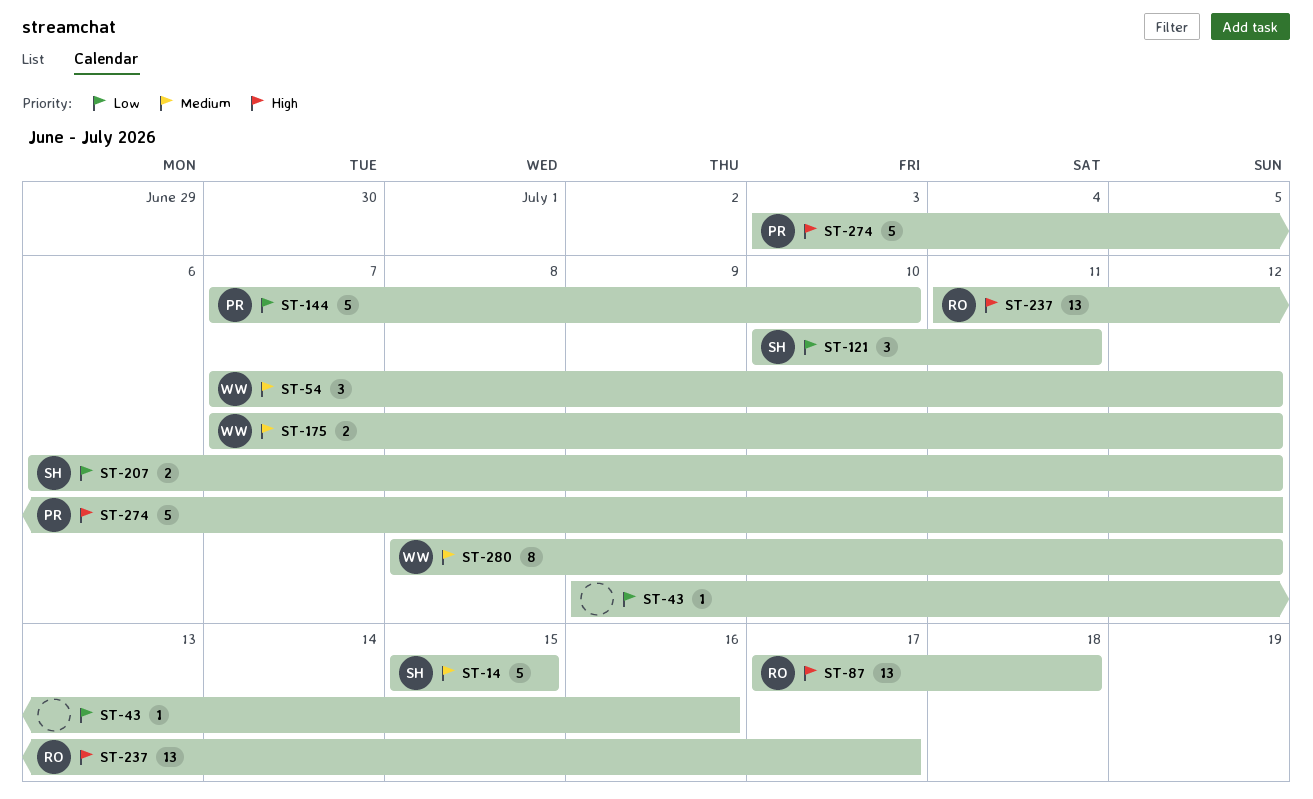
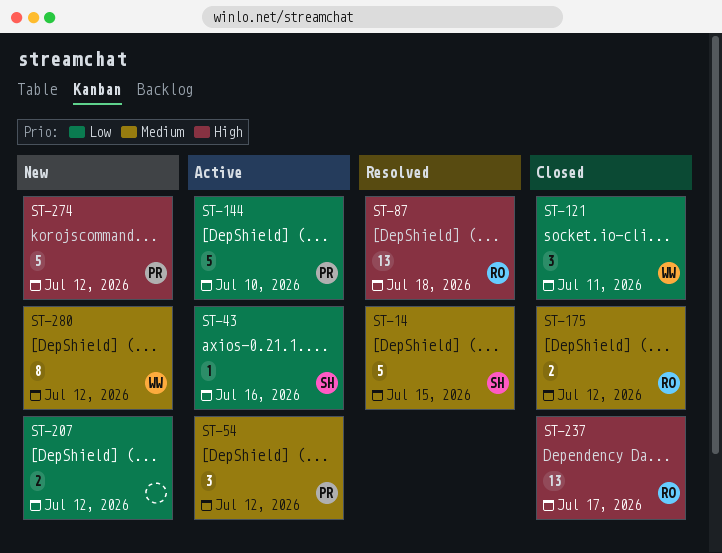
ST-43, owner: none -> SH
ST-54, owner: WW -> PR
ST-121, owner: SH -> WW
ST-175, owner: WW -> RO
ST-207, owner: SH -> none

